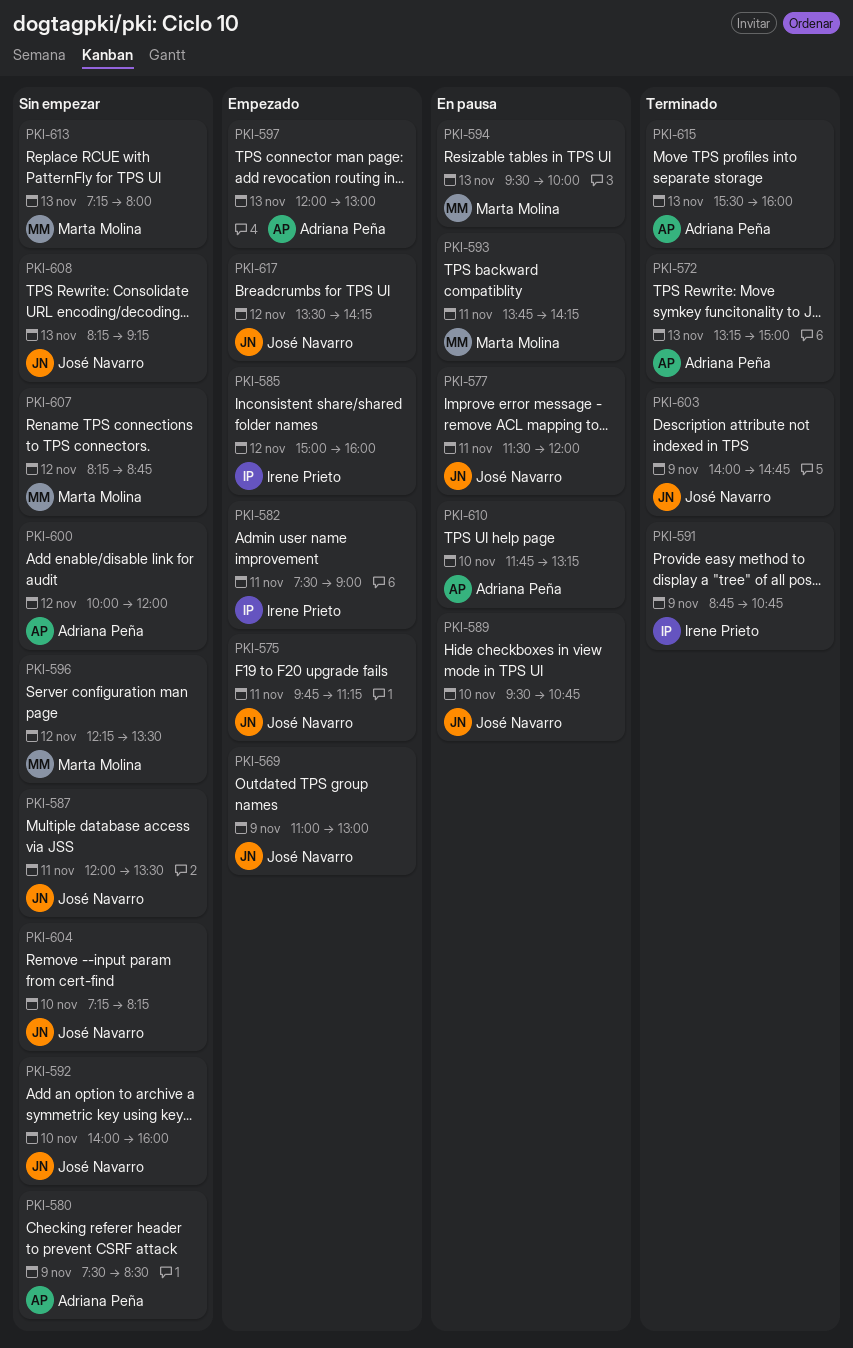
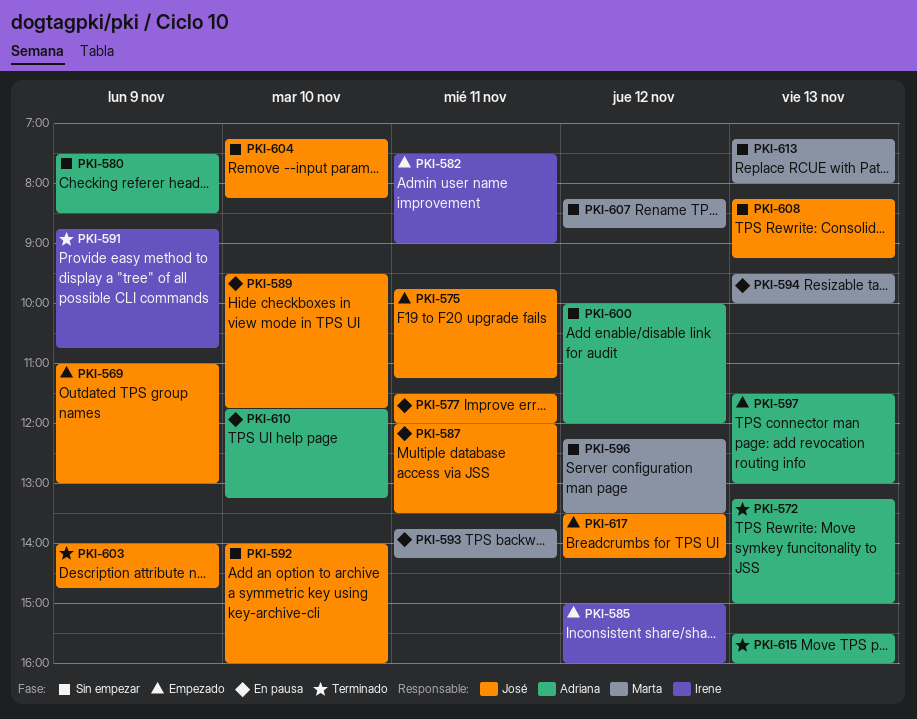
PKI-587, status: Sin empezar -> En pausa
PKI-589, ends: 10:45 -> 11:45
PKI-597, begins: 12:00 -> 11:30

